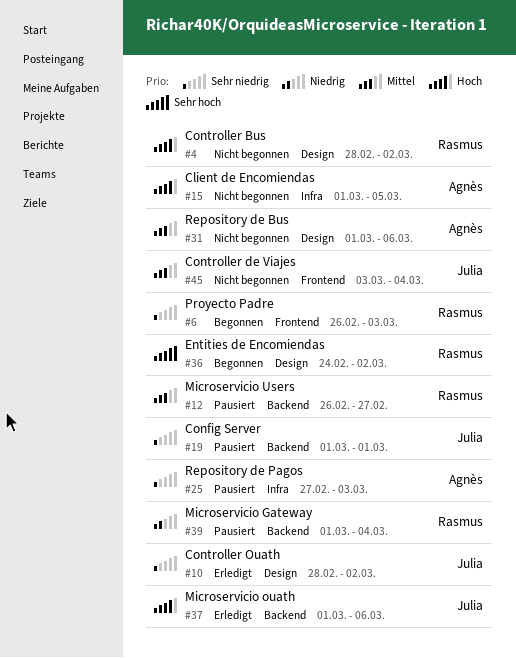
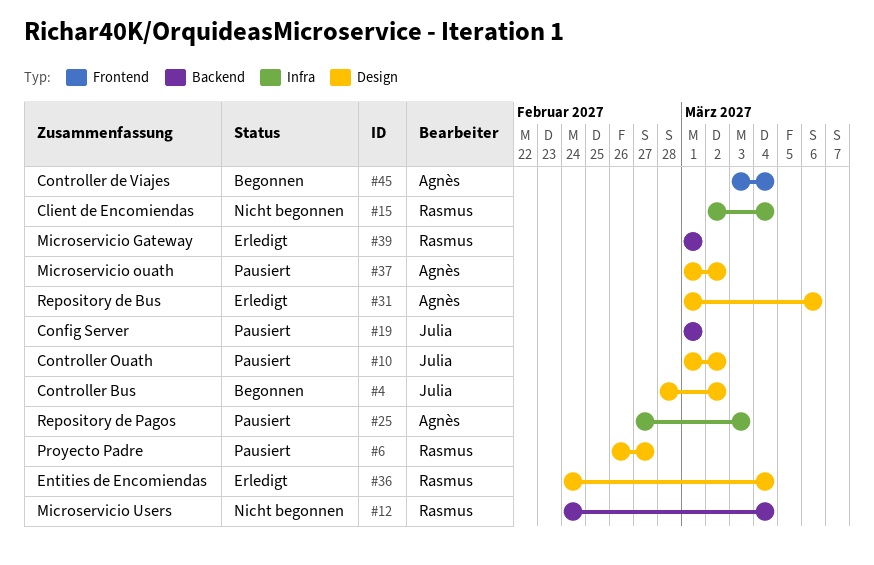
#4, status: Nicht begonnen -> Begonnen
#4, owner: Rasmus -> Julia
#6, status: Begonnen -> Pausiert
#6, label: Frontend -> Design
#6, due: Mar 3 -> Feb 27
#10, status: Erledigt -> Pausiert
#10, start: Feb 28 -> Mar 1
#12, status: Pausiert -> Nicht begonnen
#12, start: Feb 26 -> Feb 24
#12, due: Feb 27 -> Mar 4
#15, owner: Agnès -> Rasmus
#15, start: Mar 1 -> Mar 2
#15, due: Mar 5 -> Mar 4
#31, status: Nicht begonnen -> Erledigt
#36, status: Begonnen -> Erledigt
#36, due: Mar 2 -> Mar 4
#37, status: Erledigt -> Pausiert
#37, owner: Julia -> Agnès
#37, label: Backend -> Design
#37, due: Mar 6 -> Mar 2
#39, status: Pausiert -> Erledigt
#39, due: Mar 4 -> Mar 1
#45, status: Nicht begonnen -> Begonnen
#45, owner: Julia -> Agnès

